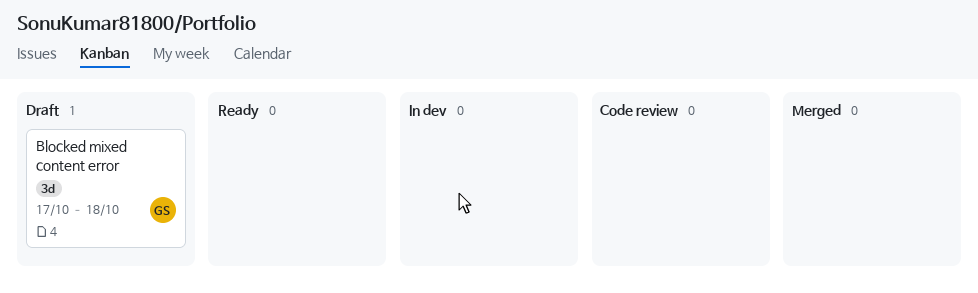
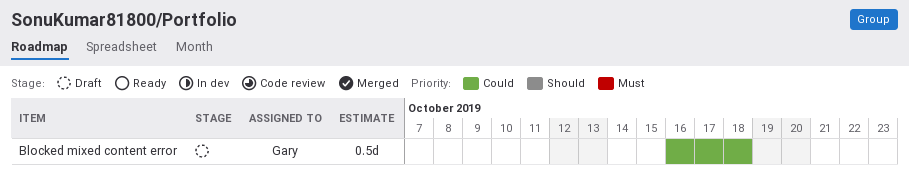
Blocked mixed content error, estimate: 3d -> 0.5d
Blocked mixed content error, start: Oct 17 -> Oct 16

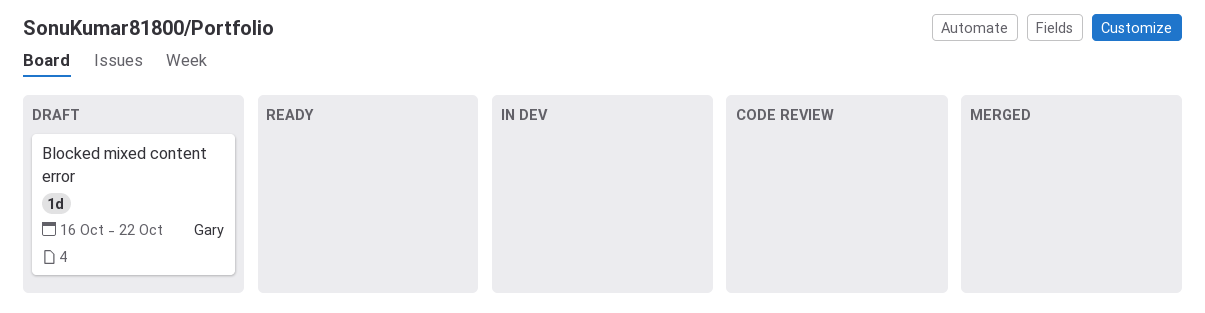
Blocked mixed content error, estimate: 0.5d -> 1d
Blocked mixed content error, due: Oct 18 -> Oct 22

